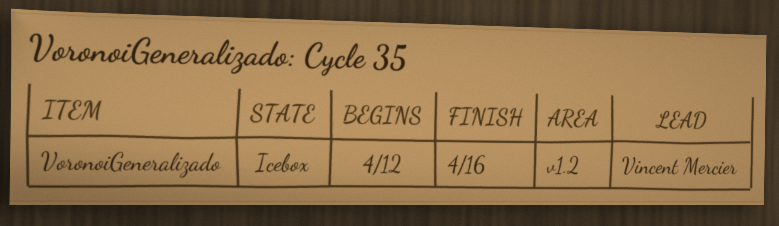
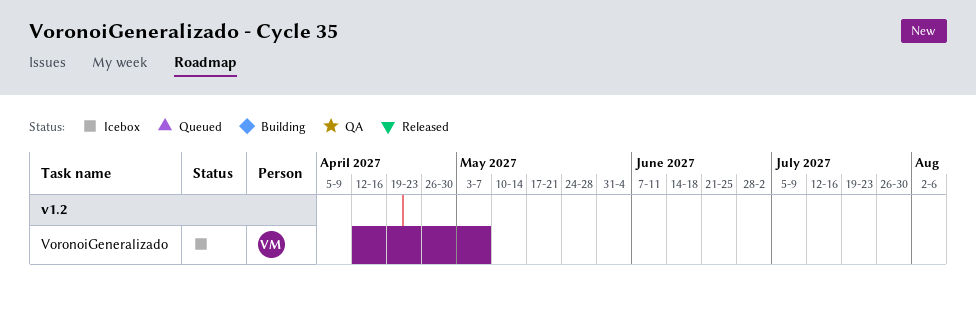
VoronoiGeneralizado, due: Apr 16 -> May 7

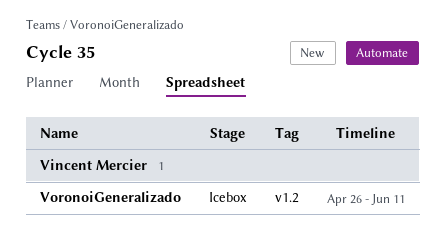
VoronoiGeneralizado, start: Apr 12 -> Apr 26
VoronoiGeneralizado, due: May 7 -> Jun 11

